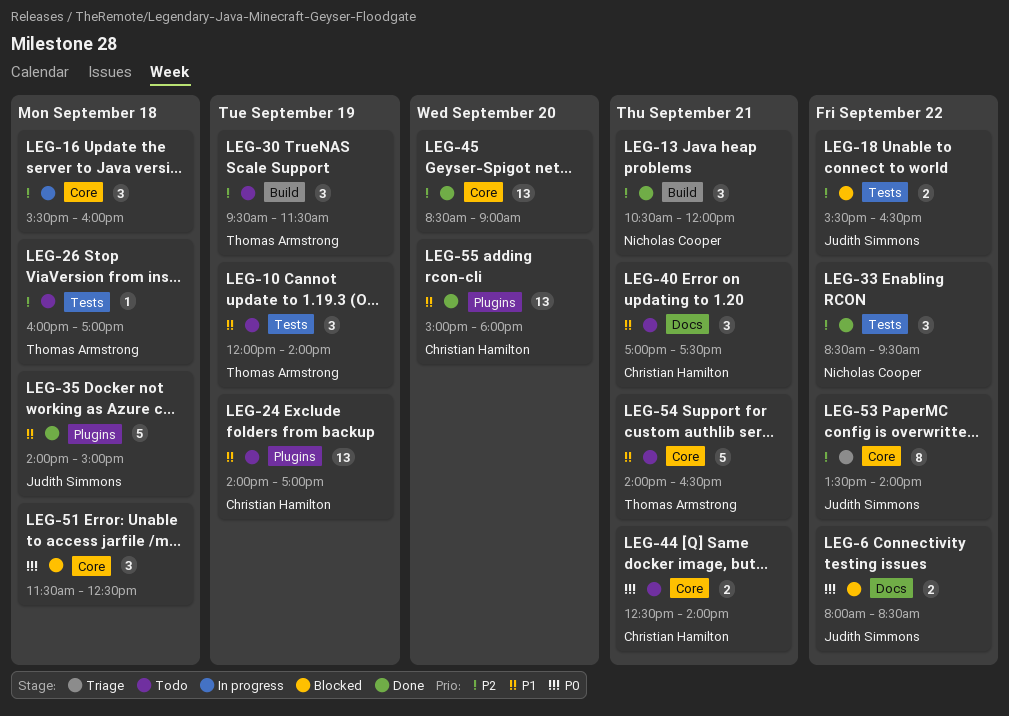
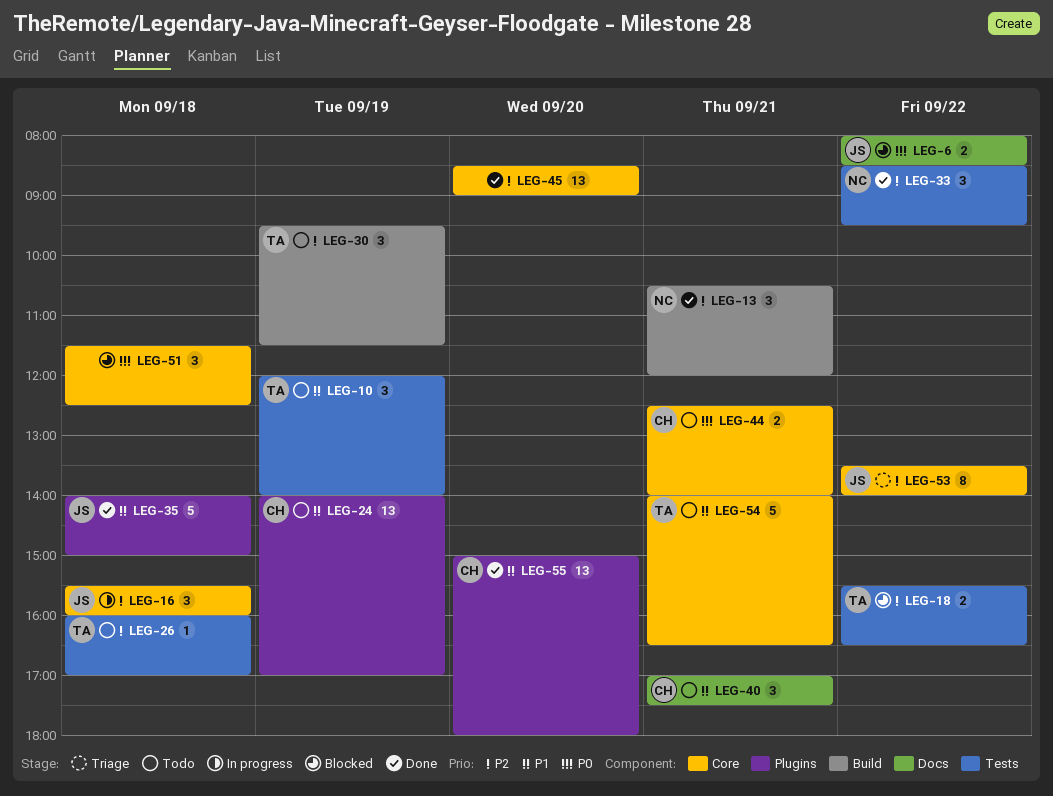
LEG-16, owner: none -> Judith Simmons
LEG-18, owner: Judith Simmons -> Thomas Armstrong

